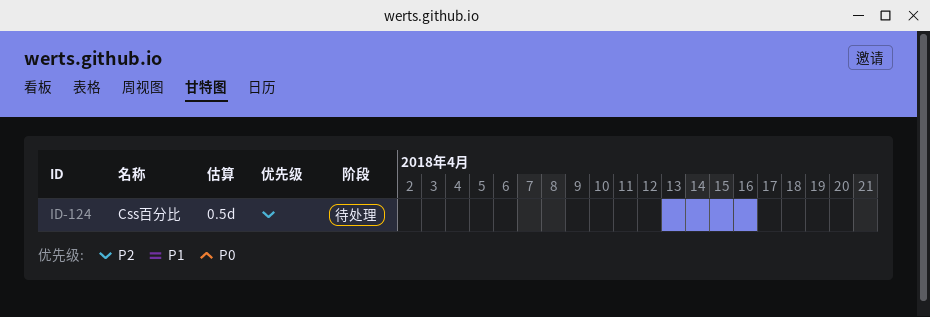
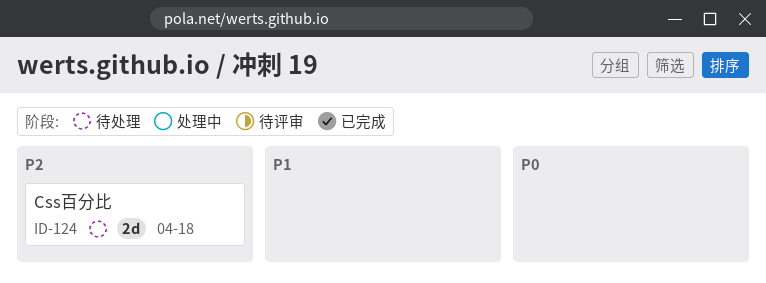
ID-124, estimate: 0.5d -> 2d
ID-124, due: Apr 16 -> Apr 18

